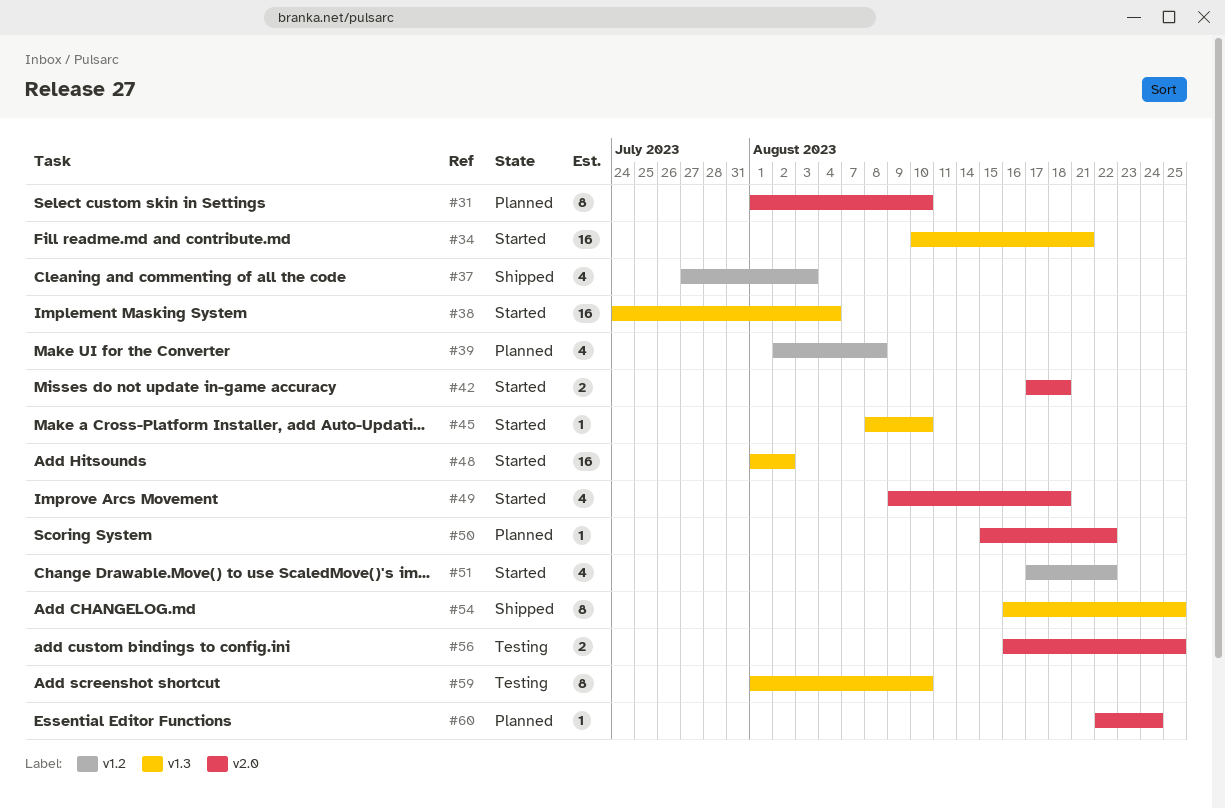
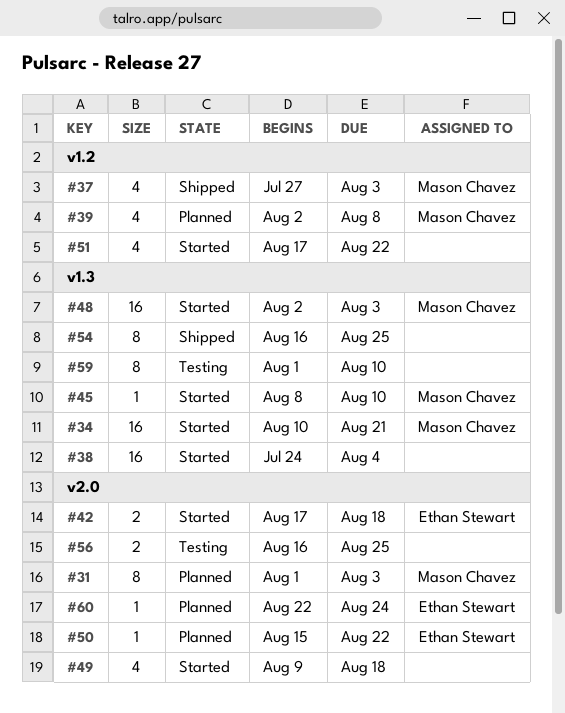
#31, due: Aug 10 -> Aug 3
#48, start: Aug 1 -> Aug 2
#48, due: Aug 2 -> Aug 3

